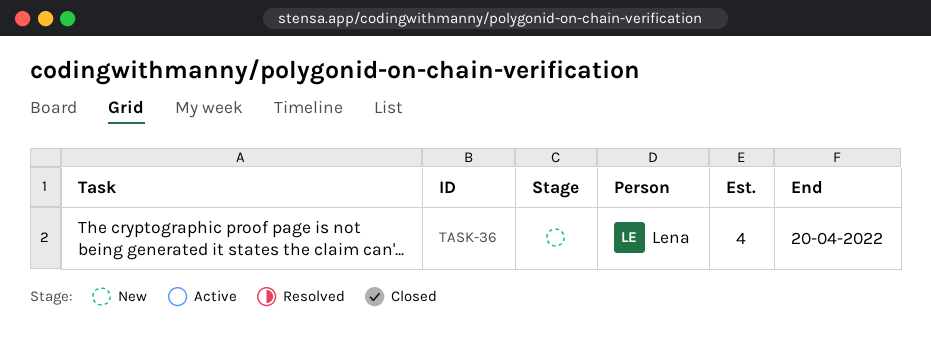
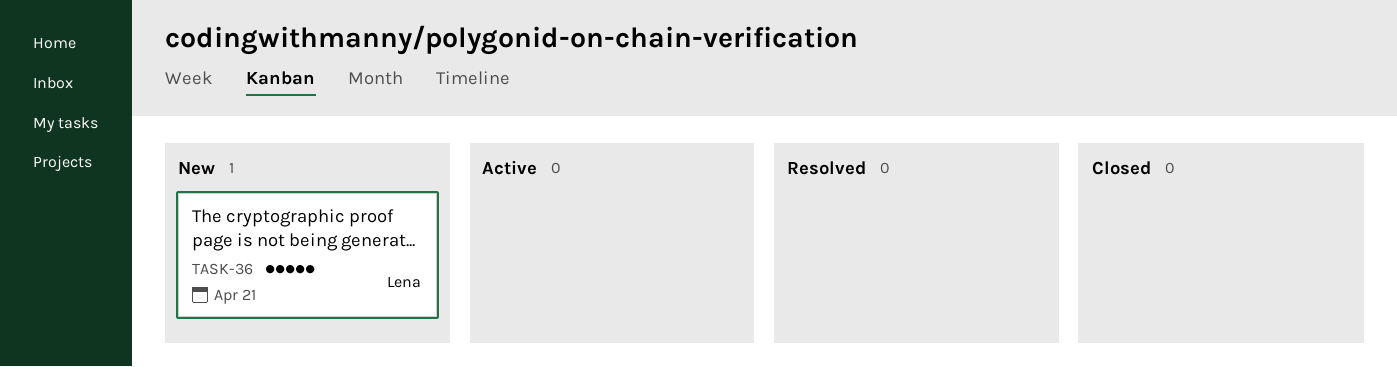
TASK-36, estimate: 4 -> 5
TASK-36, due: Apr 20 -> Apr 21

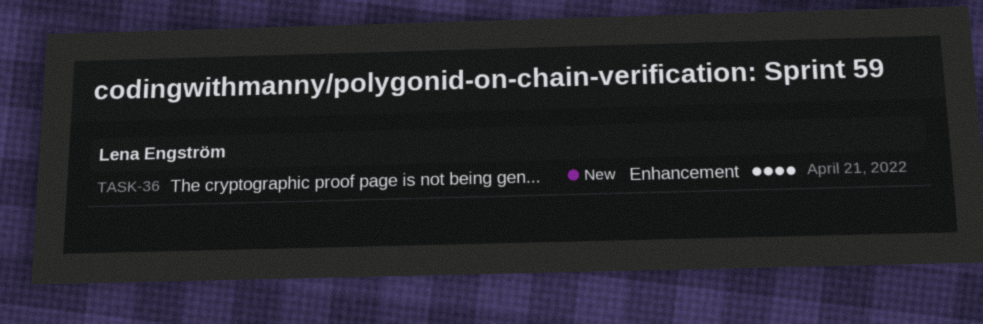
TASK-36, estimate: 5 -> 4

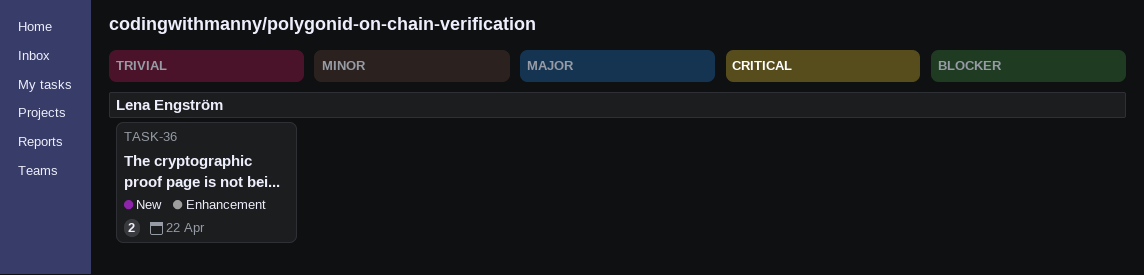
TASK-36, estimate: 4 -> 2
TASK-36, due: Apr 21 -> Apr 22

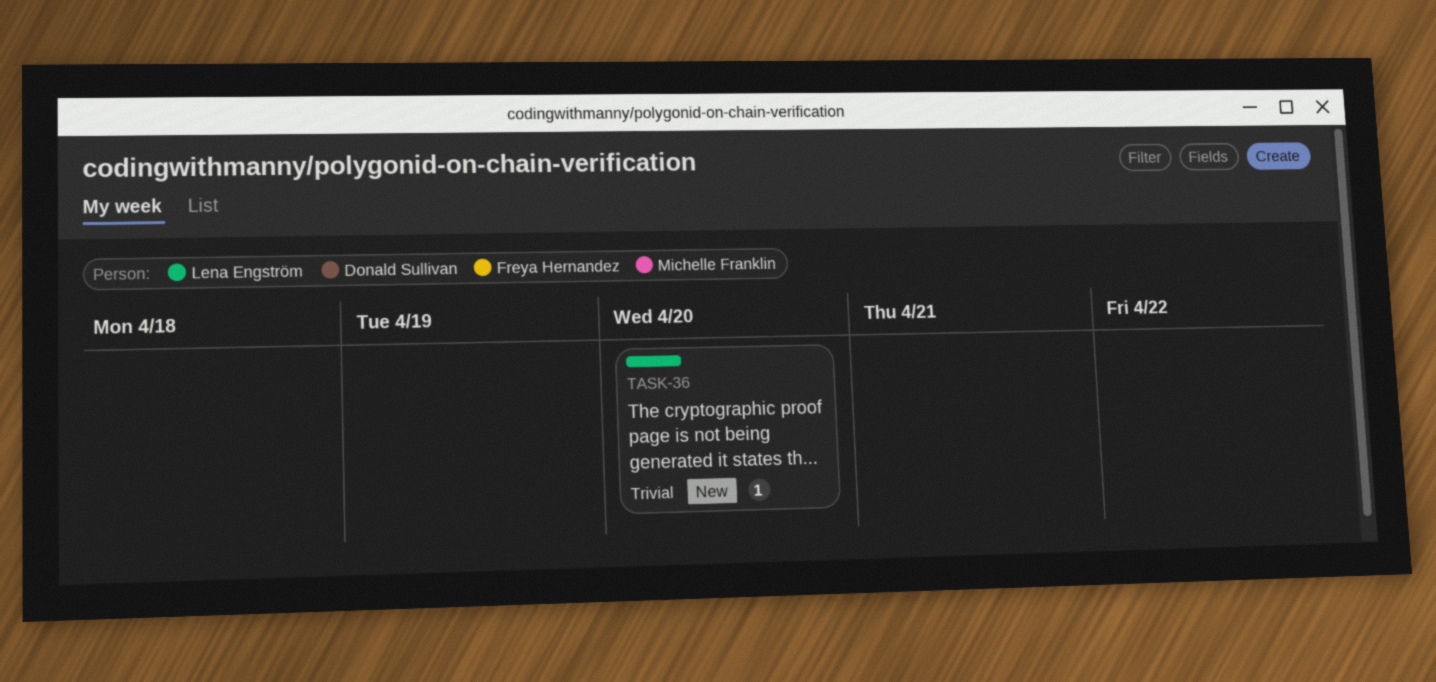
TASK-36, estimate: 2 -> 1
TASK-36, due: Apr 22 -> Apr 20

